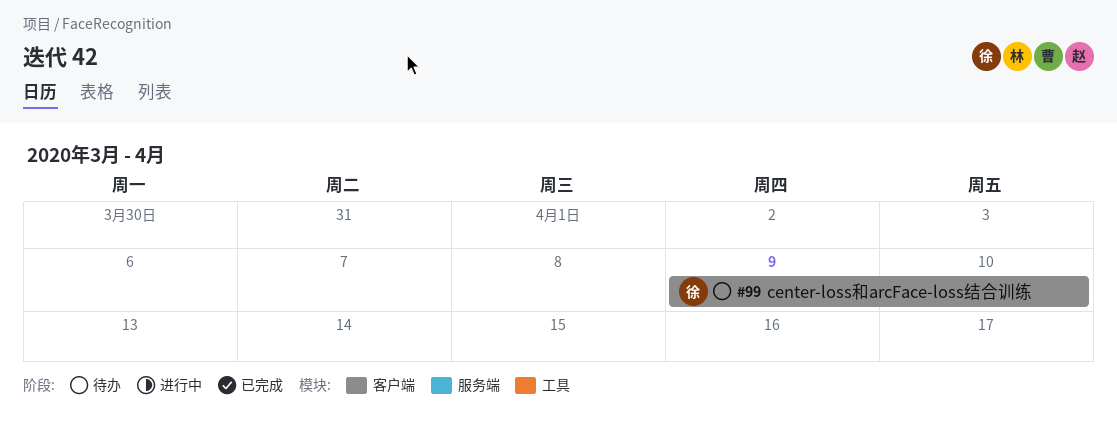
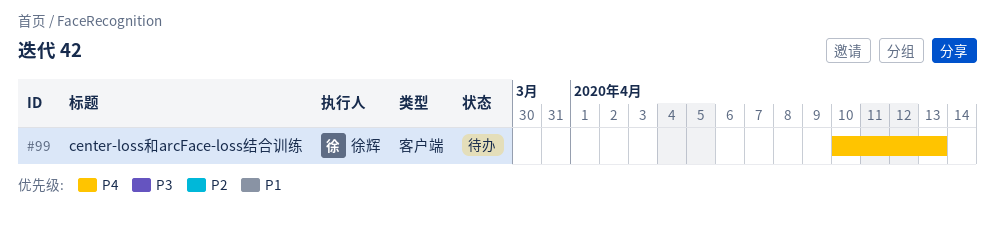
#99, start: Apr 9 -> Apr 10
#99, due: Apr 10 -> Apr 13

